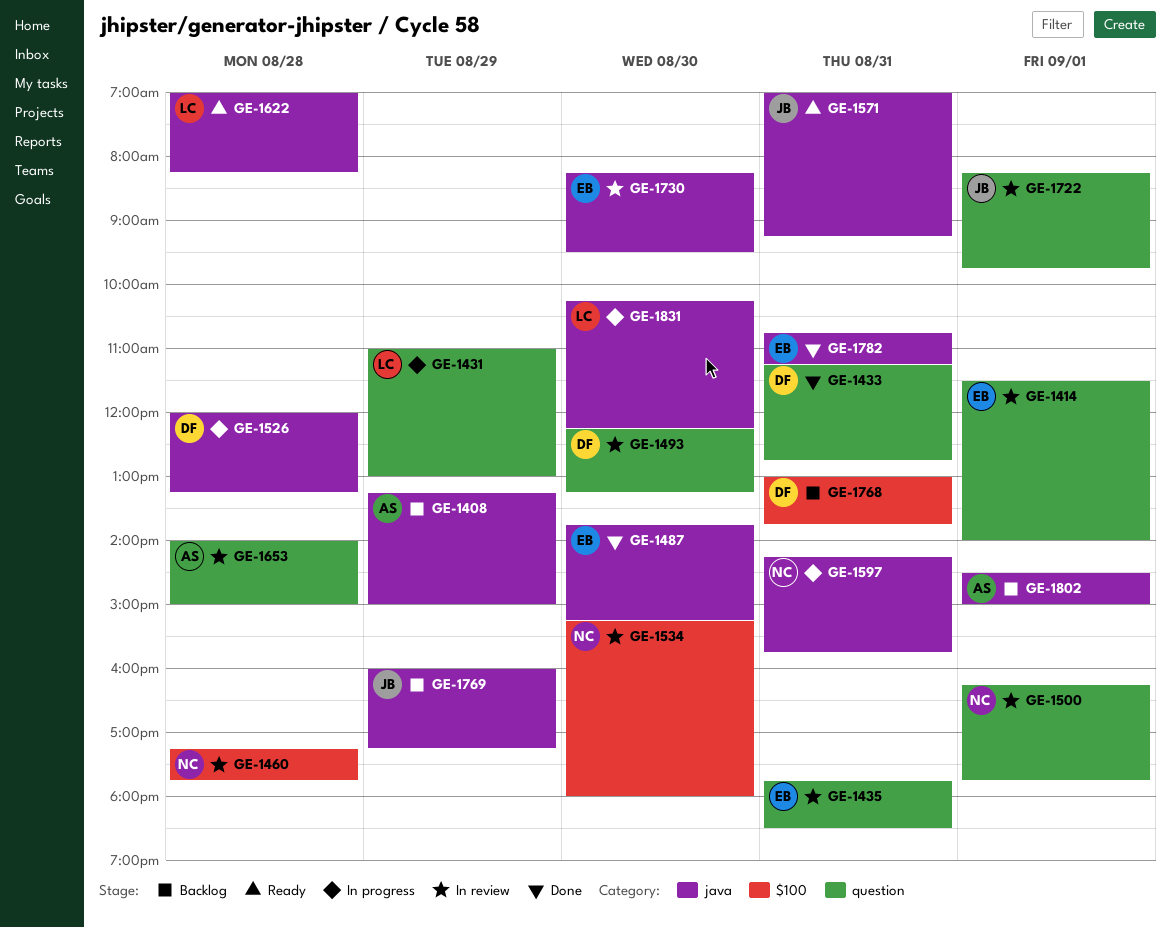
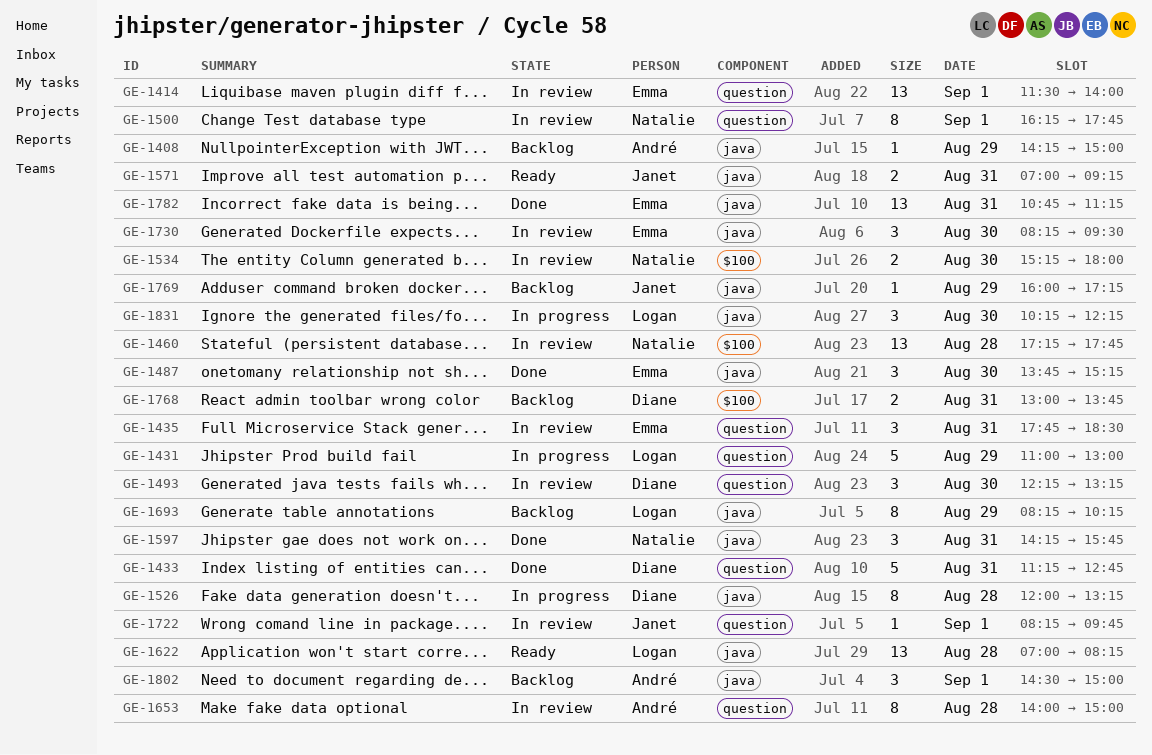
GE-1408, begins: 13:15 -> 14:15
GE-1597, status: In progress -> Done
GE-1693: none -> present

